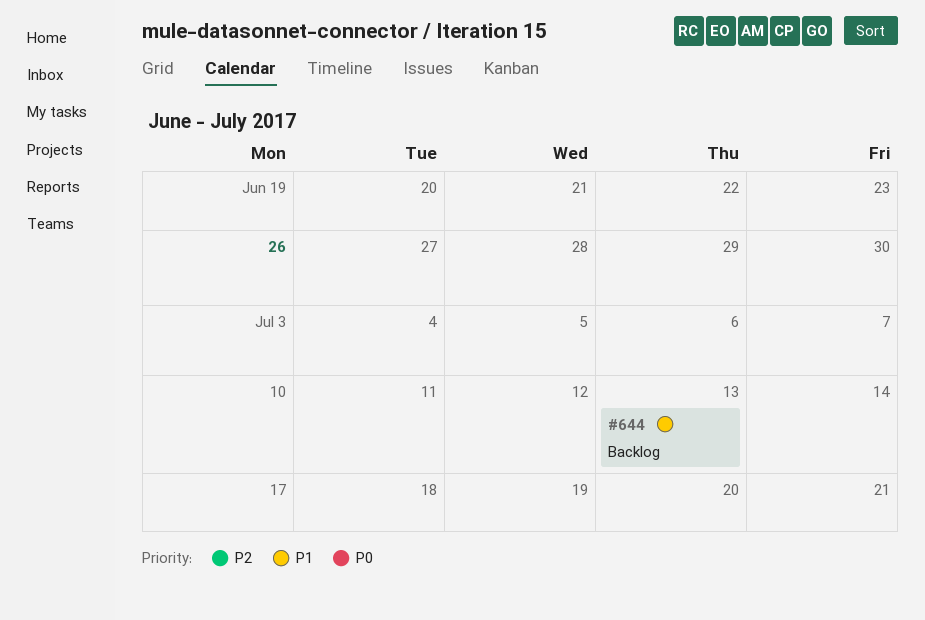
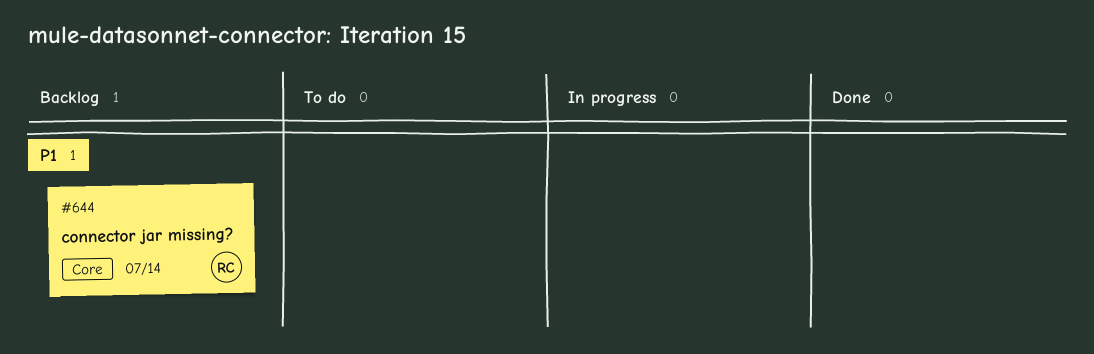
#644, due: Jul 13 -> Jul 14

